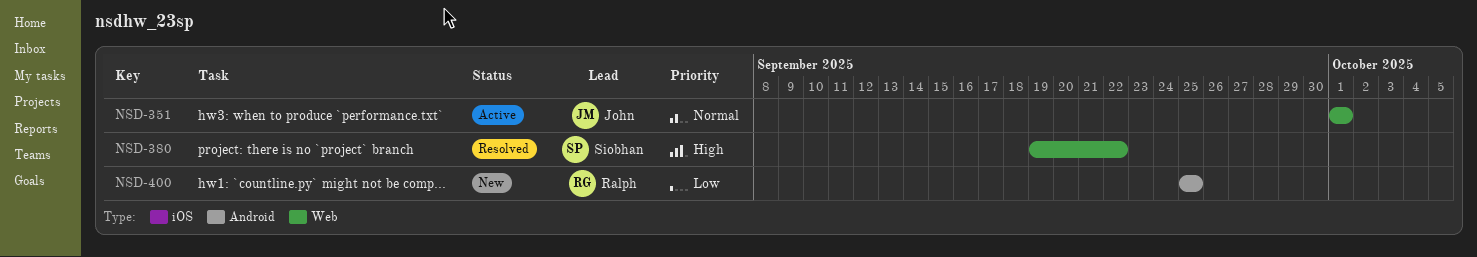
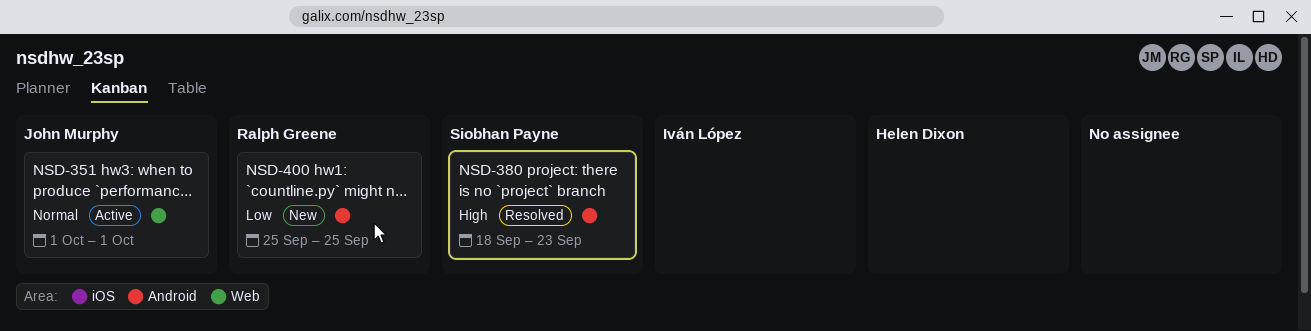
NSD-380, label: Web -> Android
NSD-380, start: Sep 19 -> Sep 18
NSD-380, due: Sep 22 -> Sep 23

